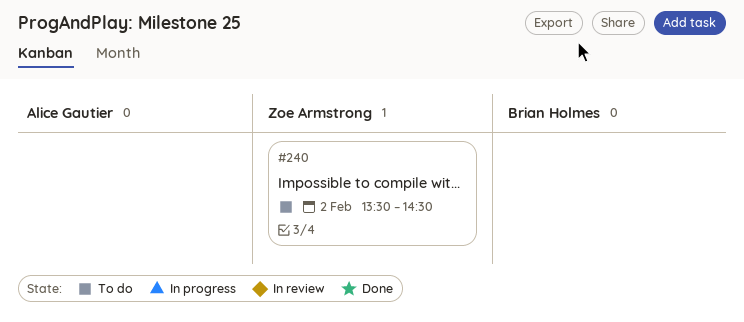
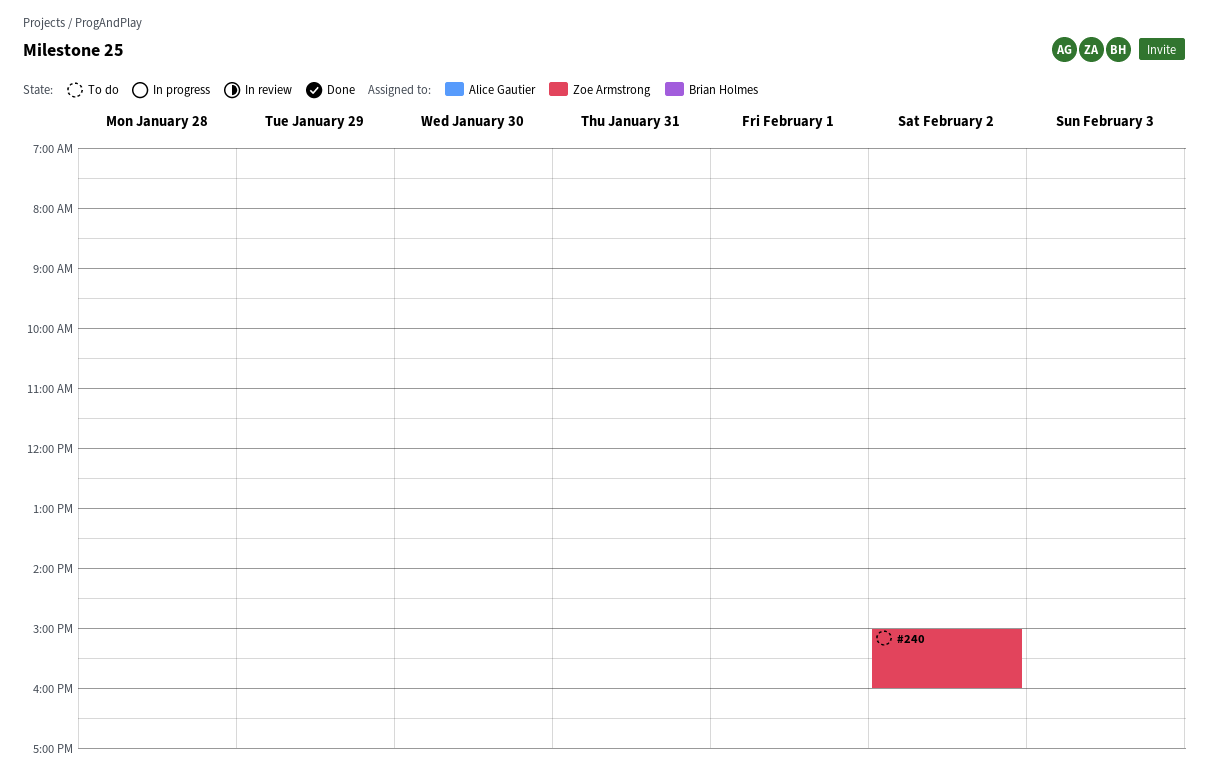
#240, begins: 13:30 -> 15:00
#240, ends: 14:30 -> 16:00

